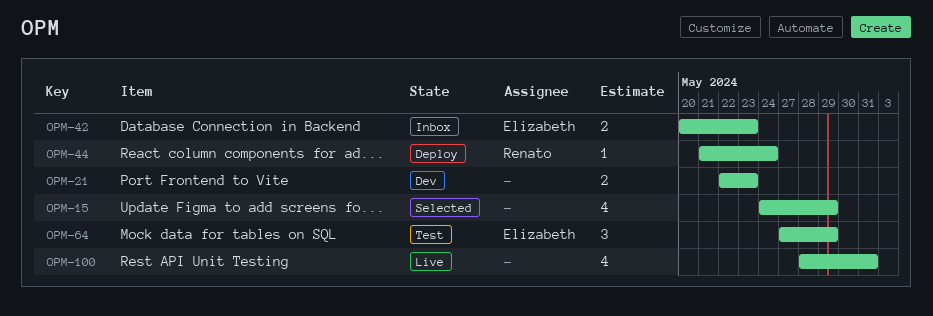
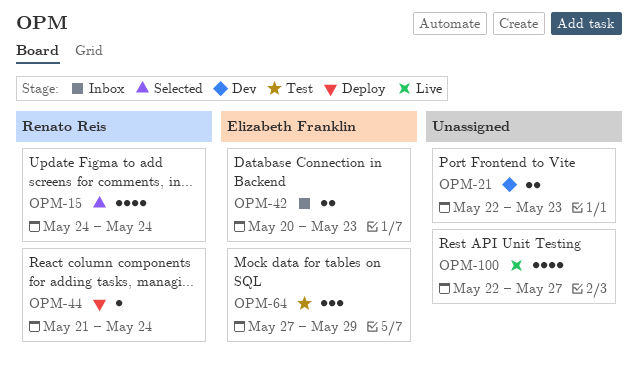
OPM-15, owner: none -> Renato Reis
OPM-15, due: May 29 -> May 24
OPM-100, start: May 28 -> May 22
OPM-100, due: May 31 -> May 27

